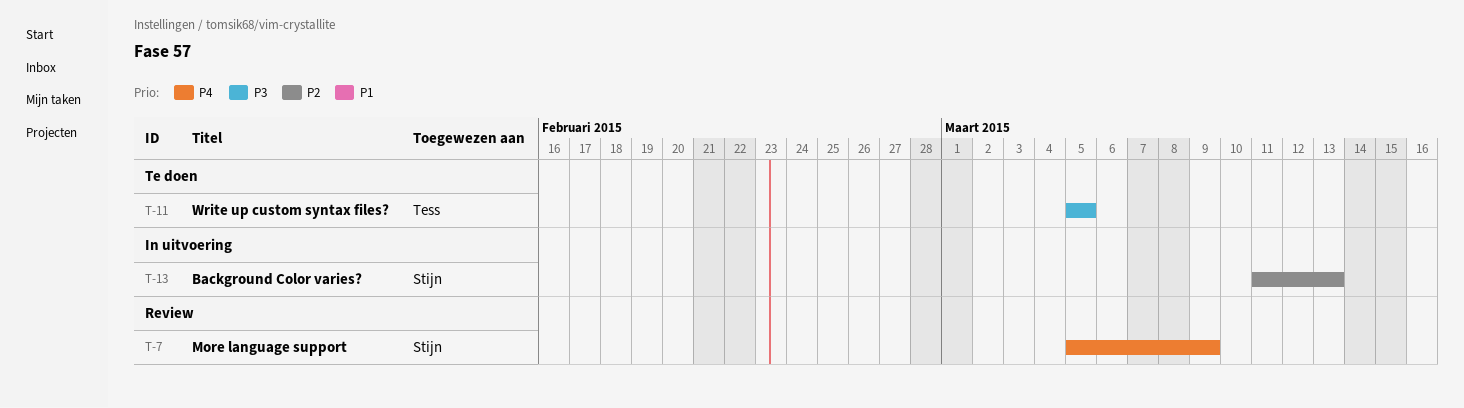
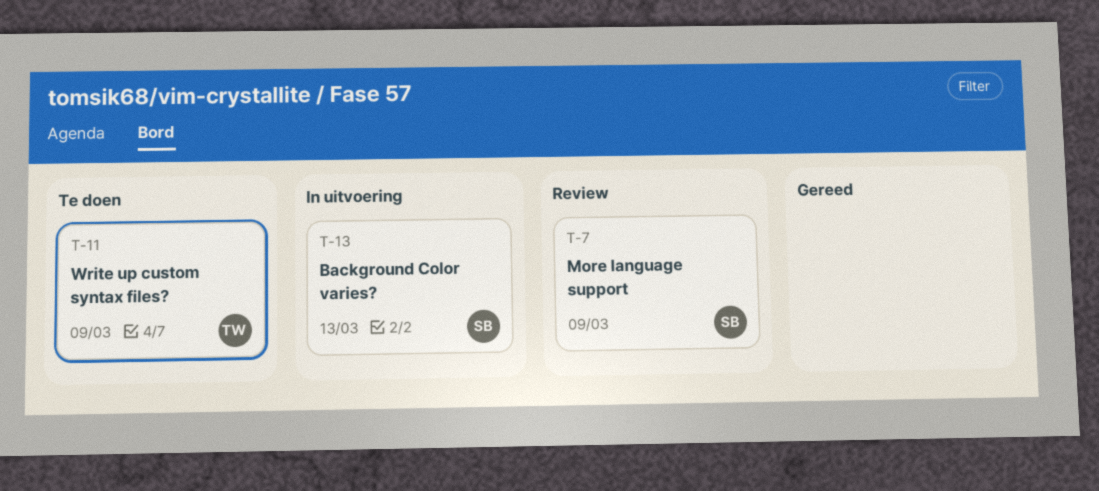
T-11, due: Mar 5 -> Mar 9

